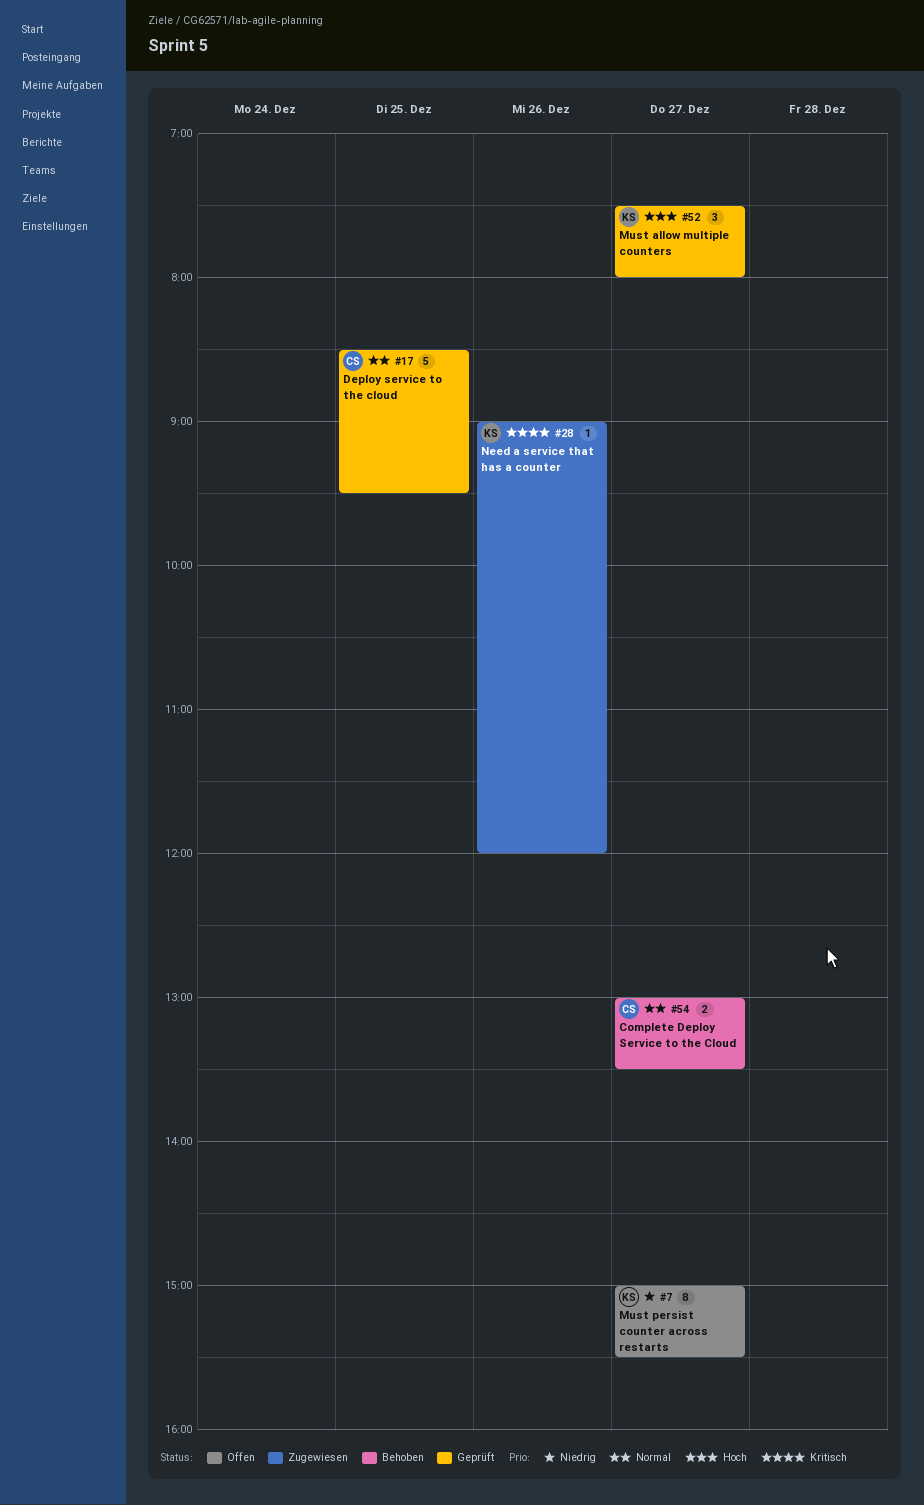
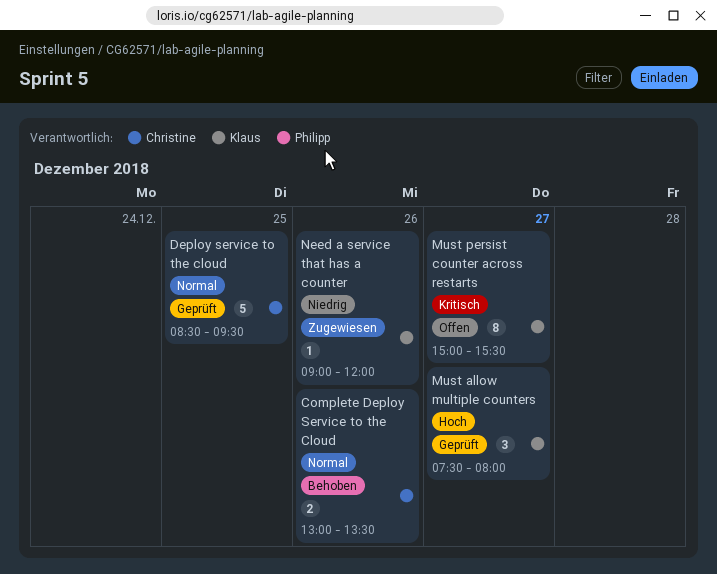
Complete Deploy Service to the Cloud, day: Dec 27 -> Dec 26
Must persist counter across restarts, priority: Niedrig -> Kritisch
Need a service that has a counter, priority: Kritisch -> Niedrig

